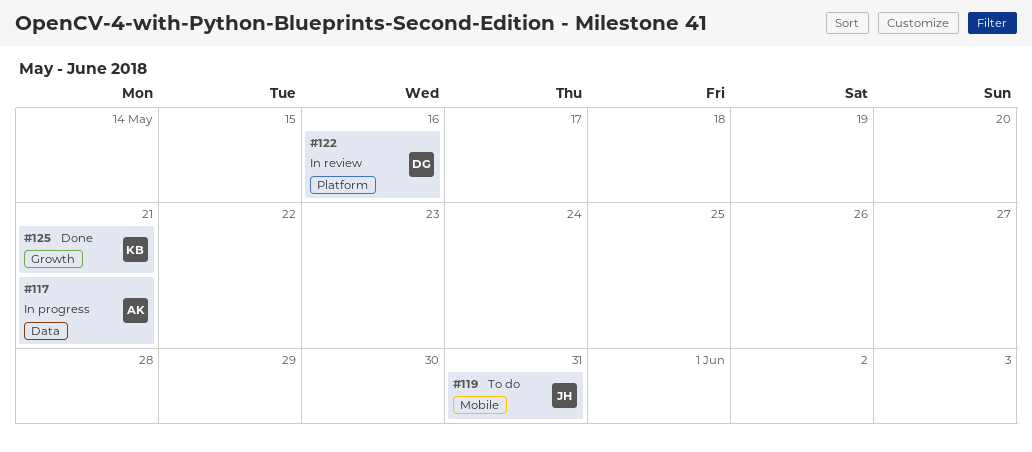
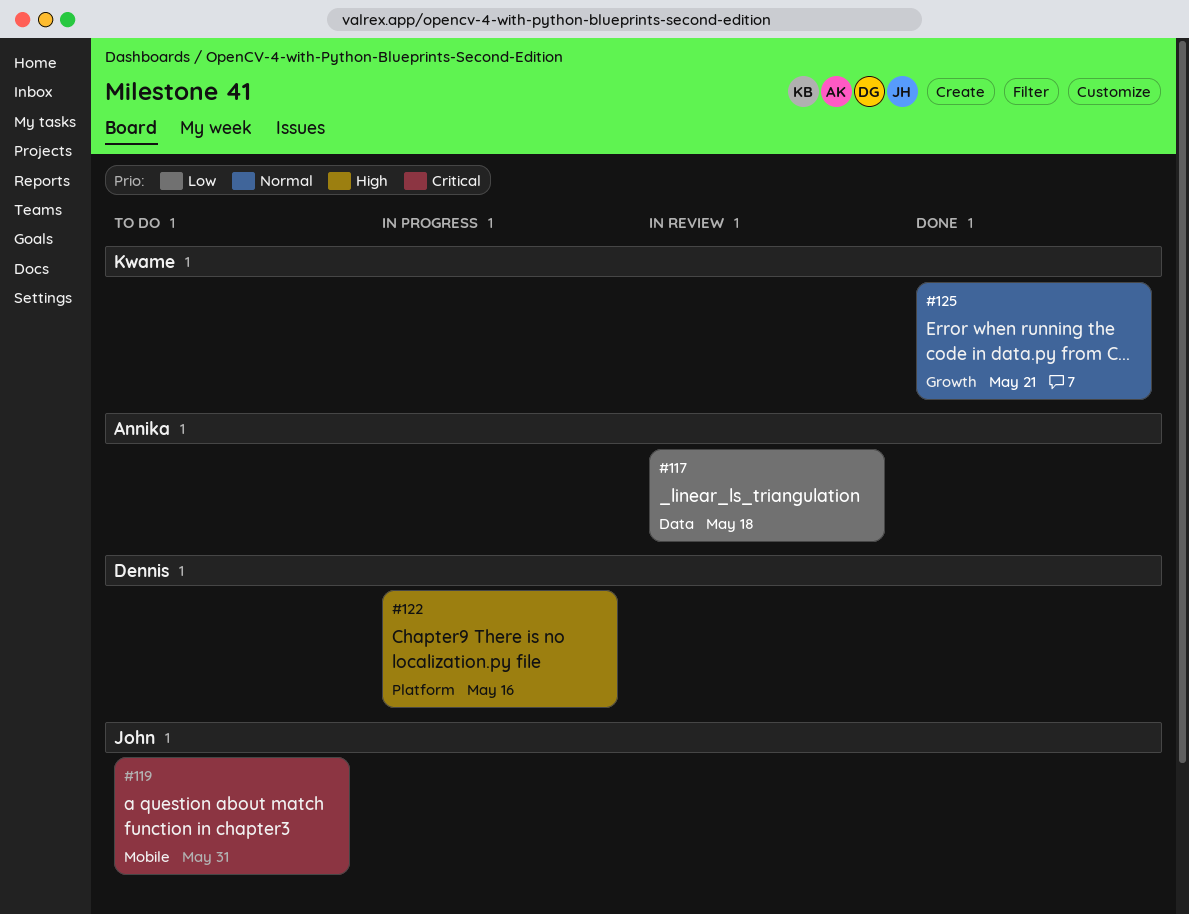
#117, status: In progress -> In review
#117, due: May 21 -> May 18
#122, status: In review -> In progress

